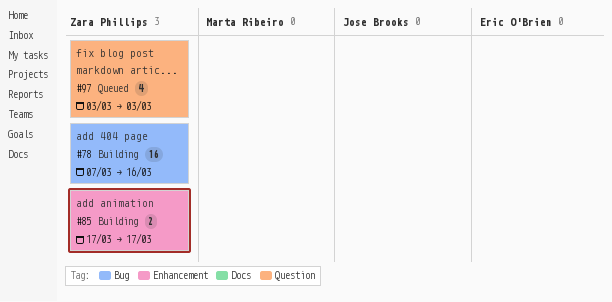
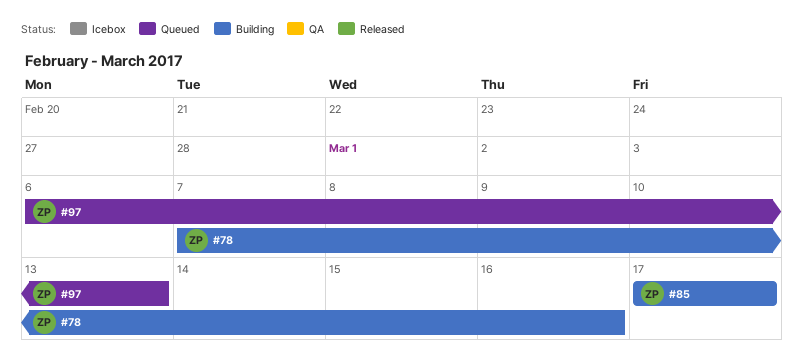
#97, start: Mar 3 -> Mar 6
#97, due: Mar 3 -> Mar 13

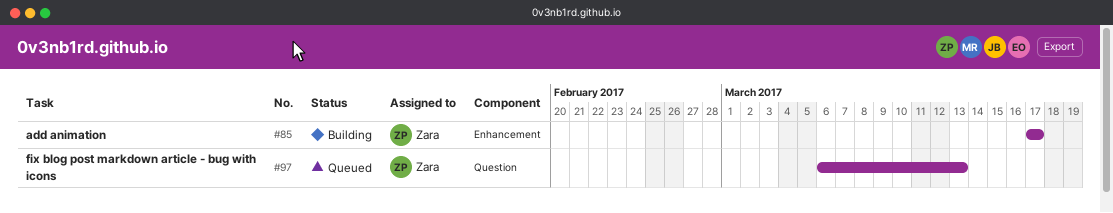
#78: present -> none

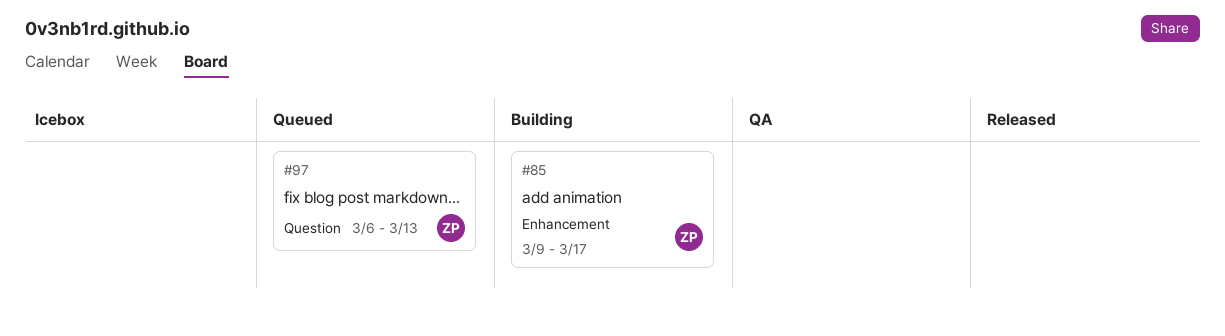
#85, start: Mar 17 -> Mar 9

